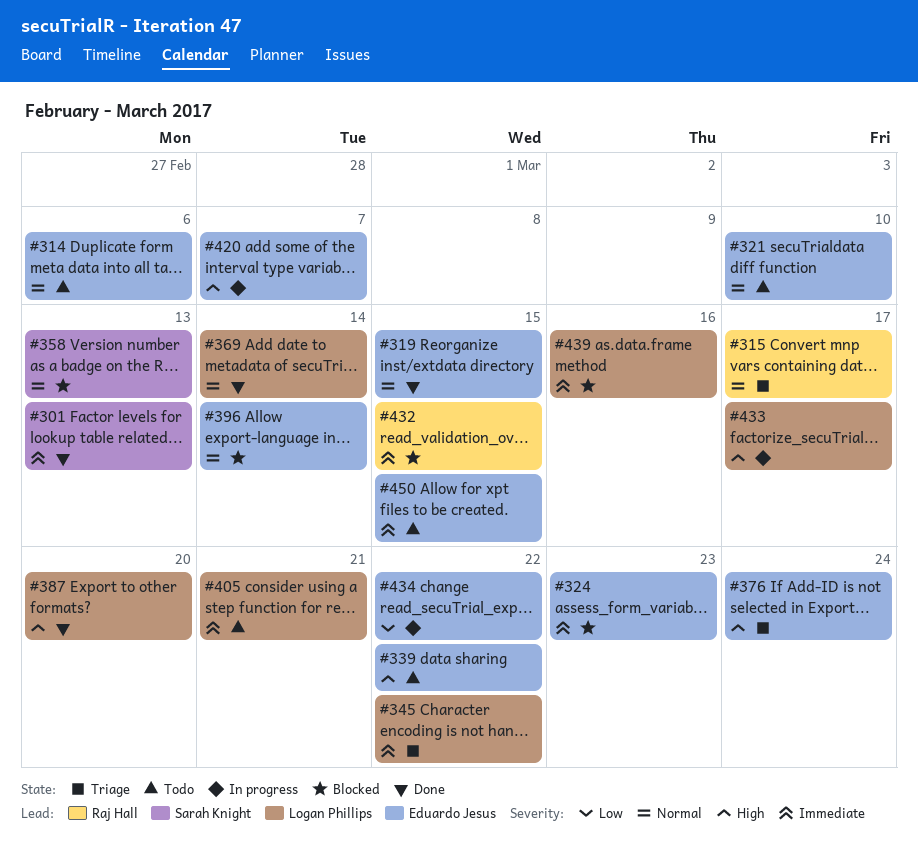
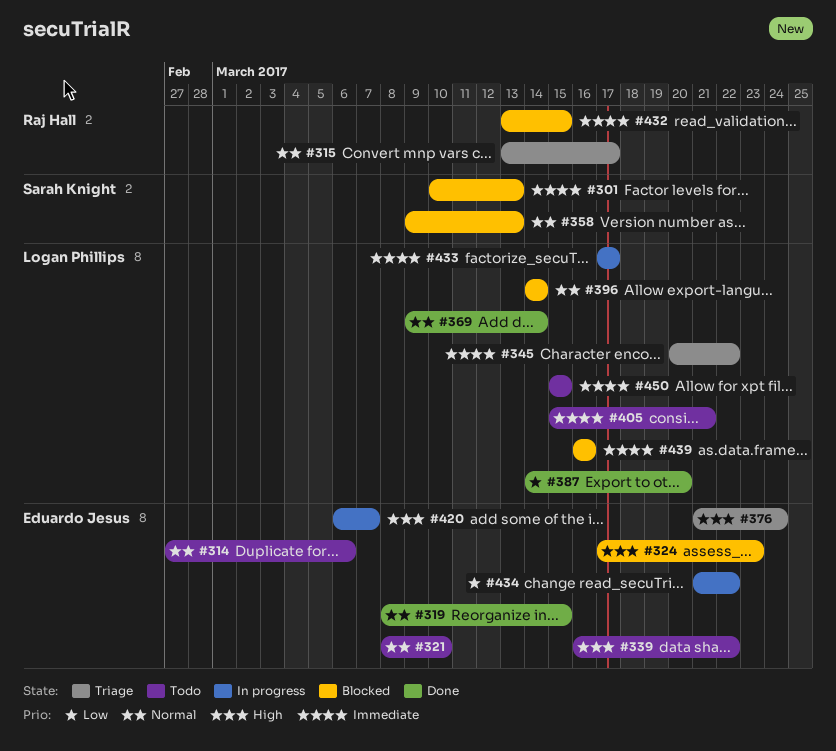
#301, status: Done -> Blocked
#324, priority: Immediate -> High
#387, priority: High -> Low
#396, owner: Eduardo Jesus -> Logan Phillips
#433, priority: High -> Immediate
#450, owner: Eduardo Jesus -> Logan Phillips

